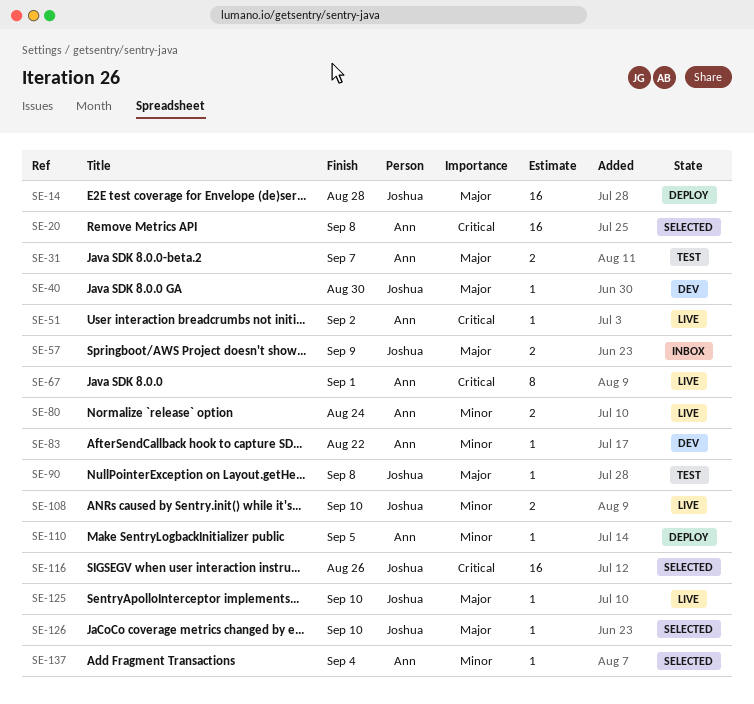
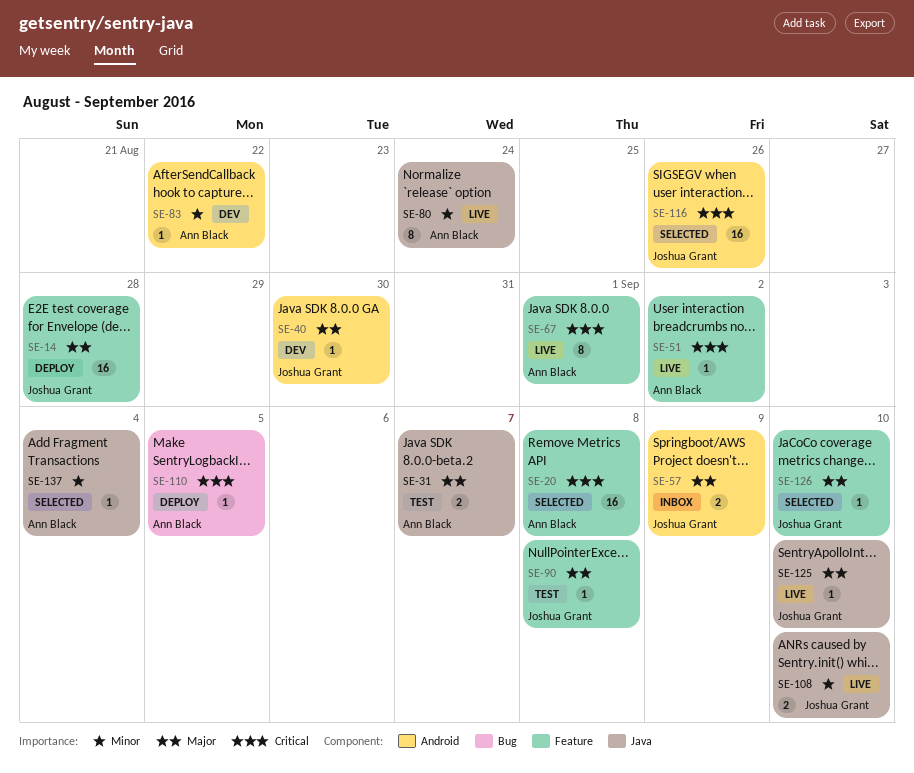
SE-80, estimate: 2 -> 8
SE-110, priority: Minor -> Critical

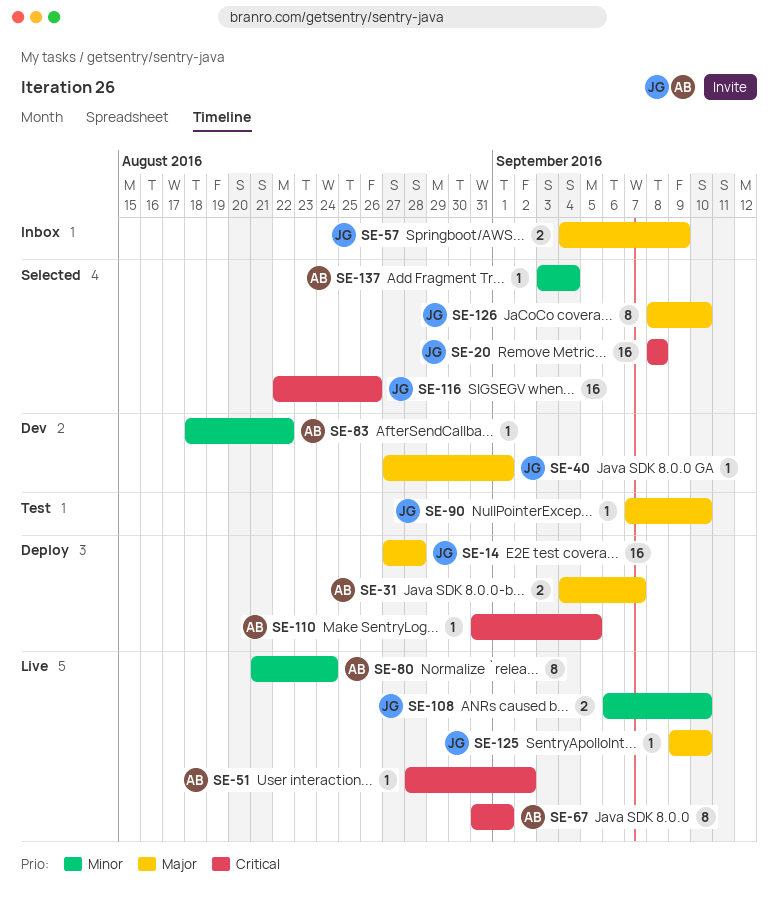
SE-20, owner: Ann Black -> Joshua Grant
SE-31, status: Test -> Deploy
SE-40, due: Aug 30 -> Sep 1
SE-90, due: Sep 8 -> Sep 10
SE-126, estimate: 1 -> 8

